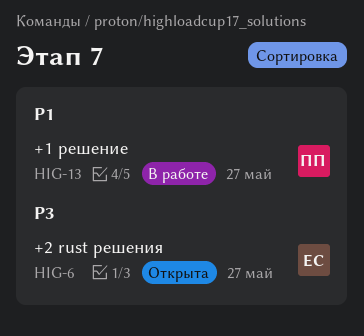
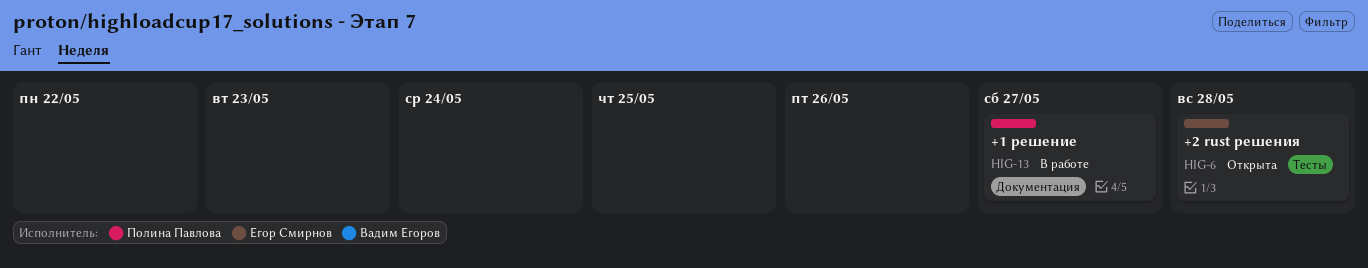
HIG-6, due: May 27 -> May 28

